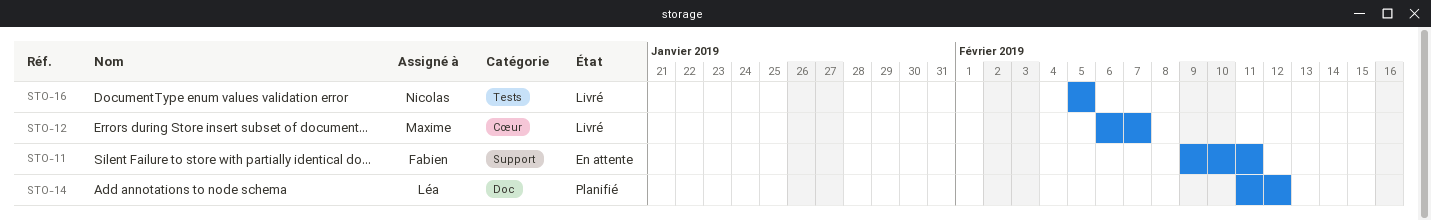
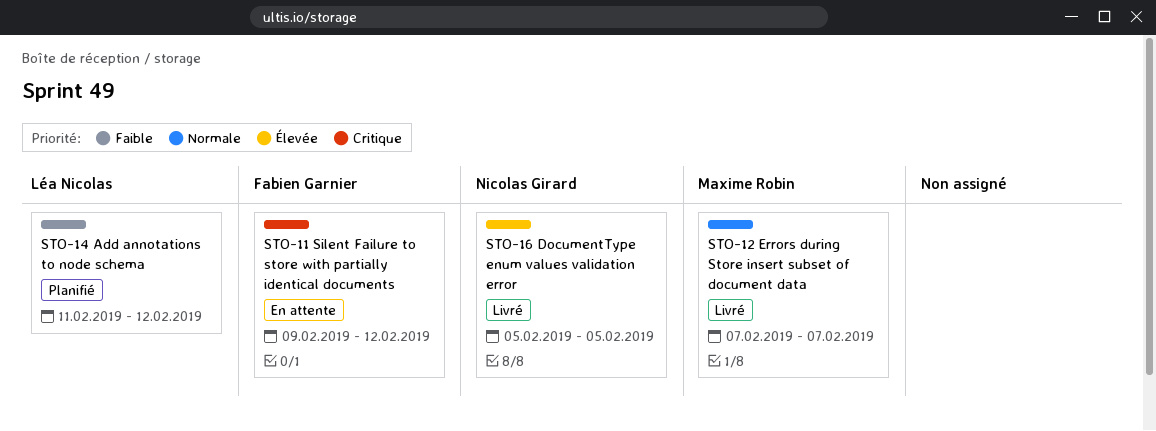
STO-11, due: Feb 11 -> Feb 12
STO-12, start: Feb 6 -> Feb 7

